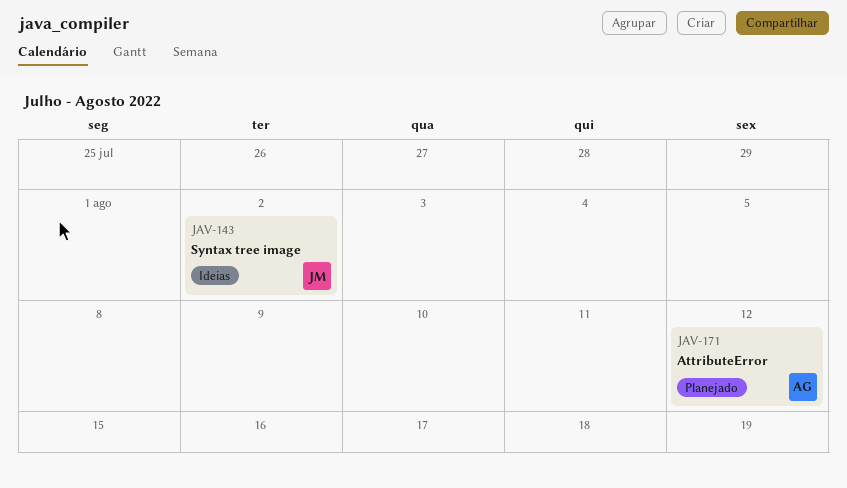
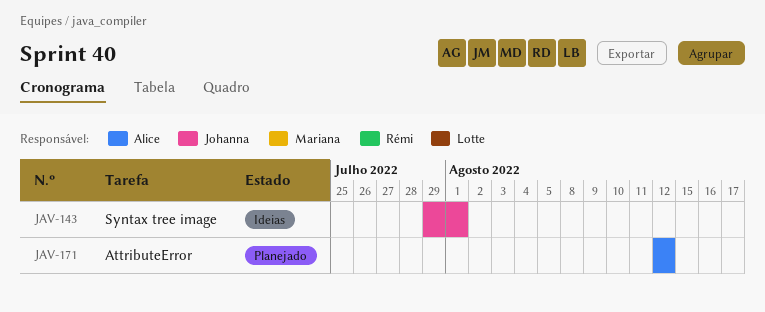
JAV-143, due: Aug 2 -> Aug 1

